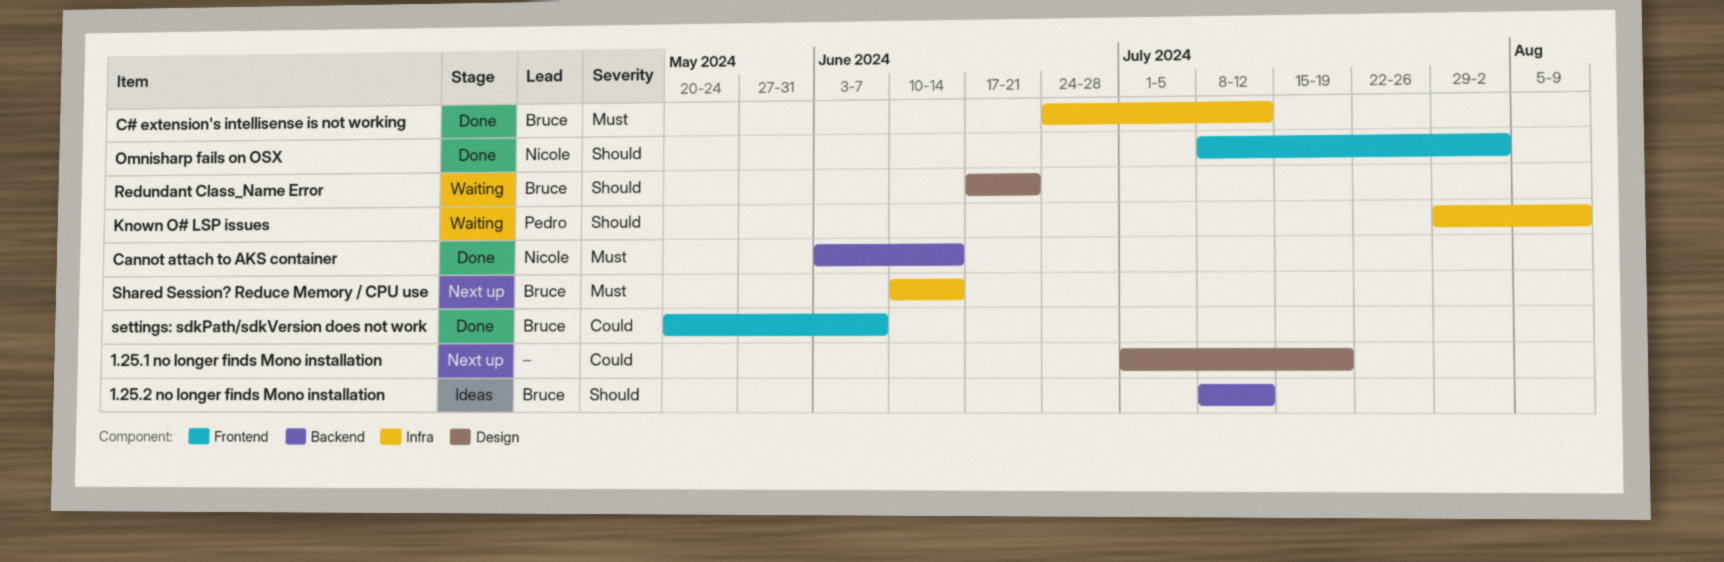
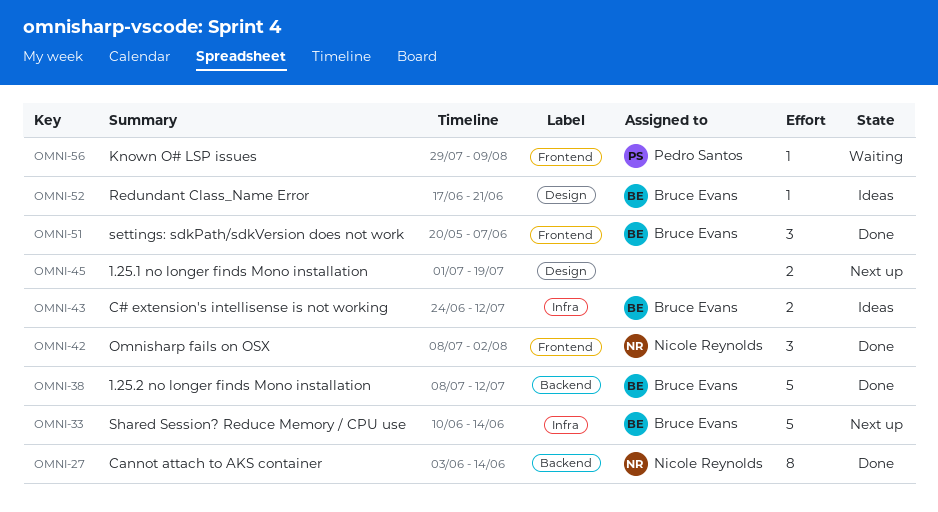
1.25.2 no longer finds Mono installation, status: Ideas -> Done
C# extension's intellisense is not working, status: Done -> Ideas
Known O# LSP issues, label: Infra -> Frontend
Redundant Class_Name Error, status: Waiting -> Ideas

